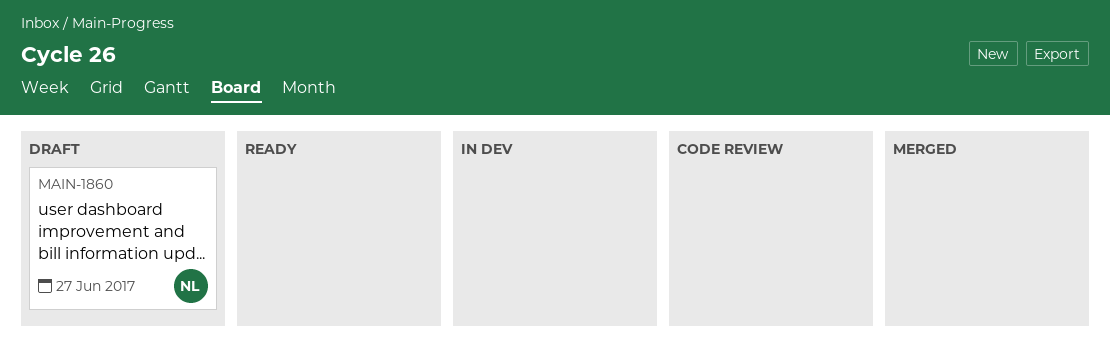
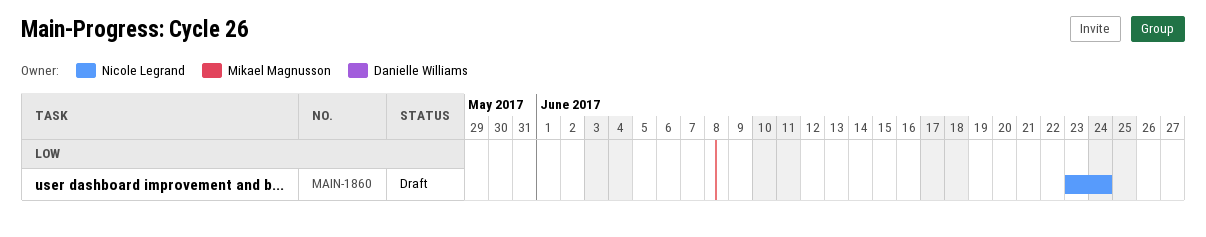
MAIN-1860, due: Jun 27 -> Jun 24

